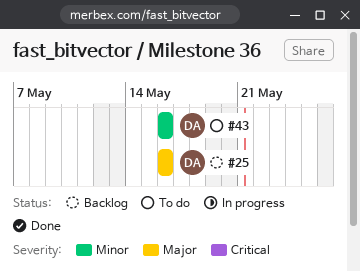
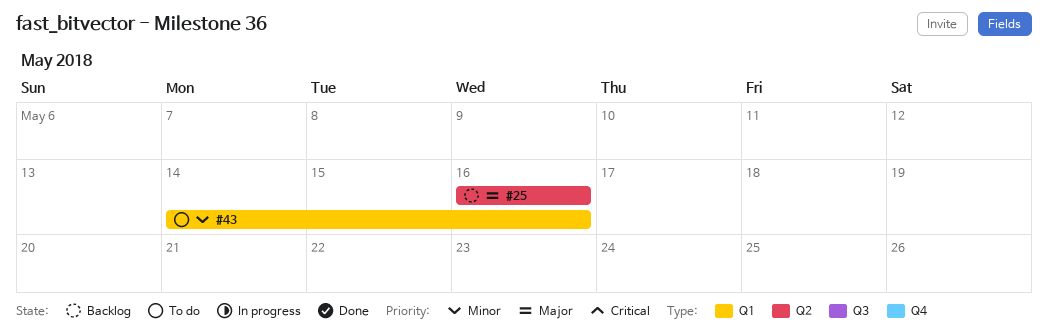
#43, start: May 16 -> May 14

